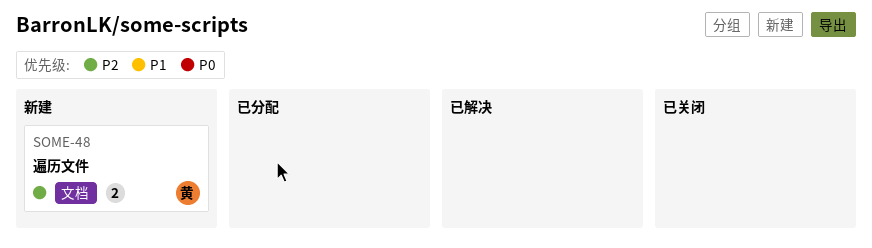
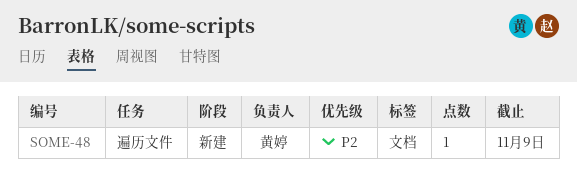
SOME-48, estimate: 2 -> 1

